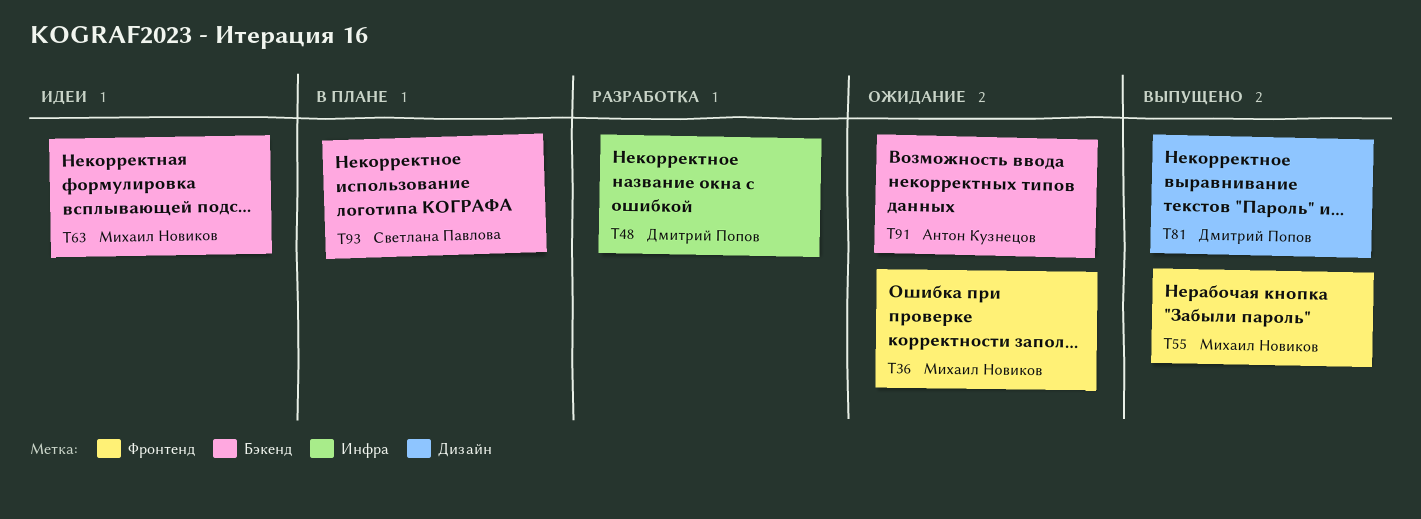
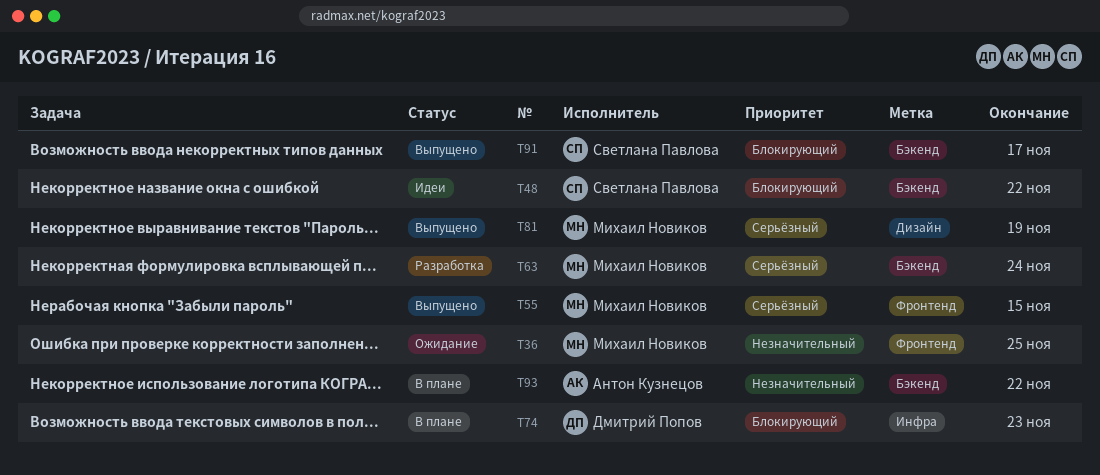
T48, status: Разработка -> Идеи
T48, owner: Дмитрий Попов -> Светлана Павлова
T48, label: Инфра -> Бэкенд
T63, status: Идеи -> Разработка
T74: none -> present
T81, owner: Дмитрий Попов -> Михаил Новиков
T91, status: Ожидание -> Выпущено
T91, owner: Антон Кузнецов -> Светлана Павлова
T93, owner: Светлана Павлова -> Антон Кузнецов

